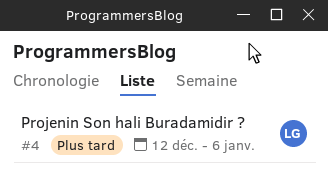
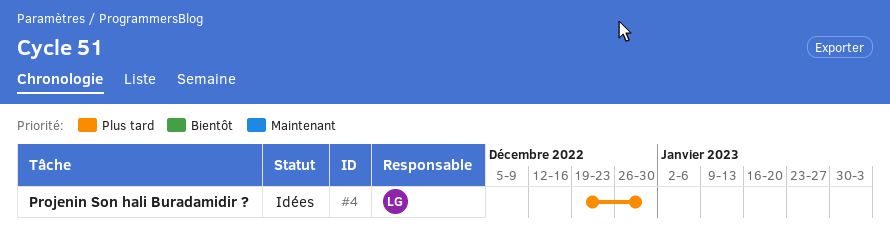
#4, start: Dec 12 -> Dec 19
#4, due: Jan 6 -> Dec 30

